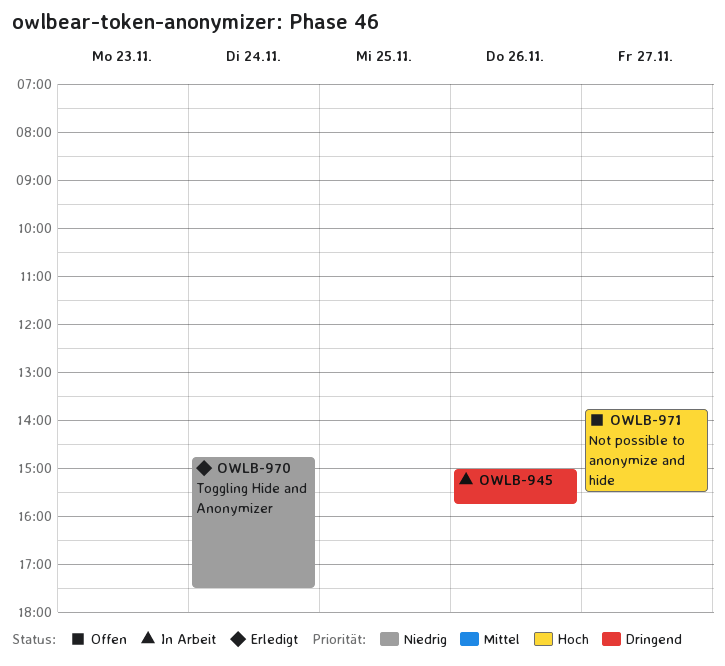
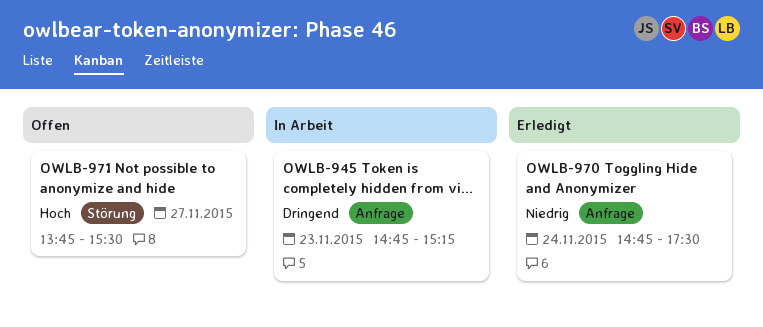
OWLB-945, day: Nov 26 -> Nov 23
OWLB-945, begins: 15:00 -> 14:45
OWLB-945, ends: 15:45 -> 15:15

